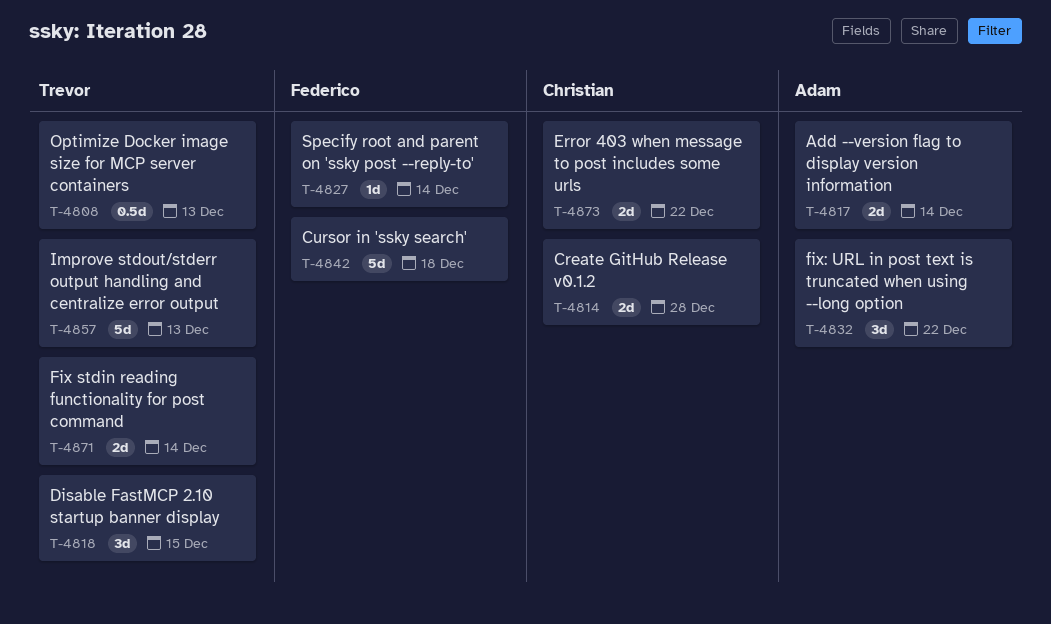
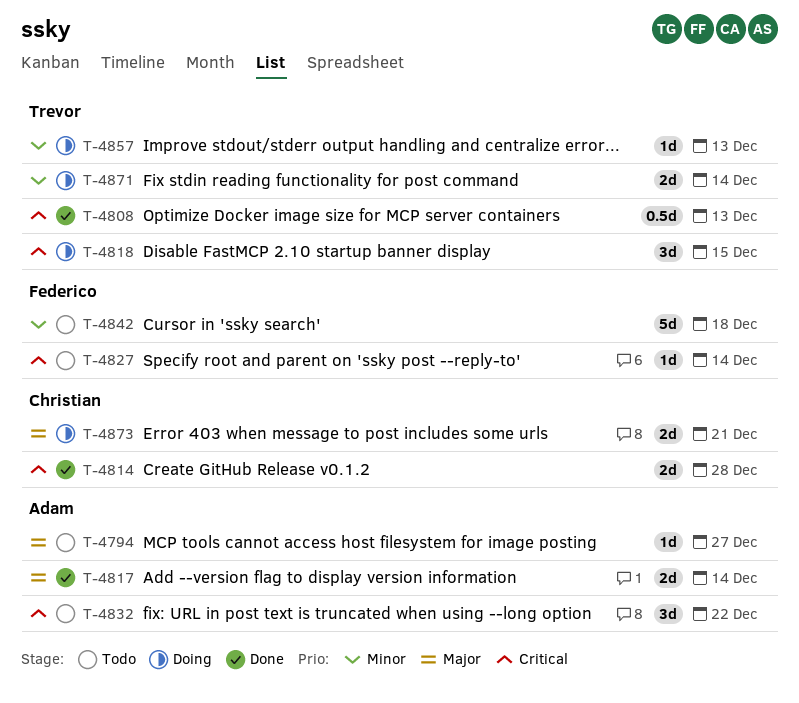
T-4794: none -> present
T-4857, estimate: 5d -> 1d
T-4873, due: Dec 22 -> Dec 21

